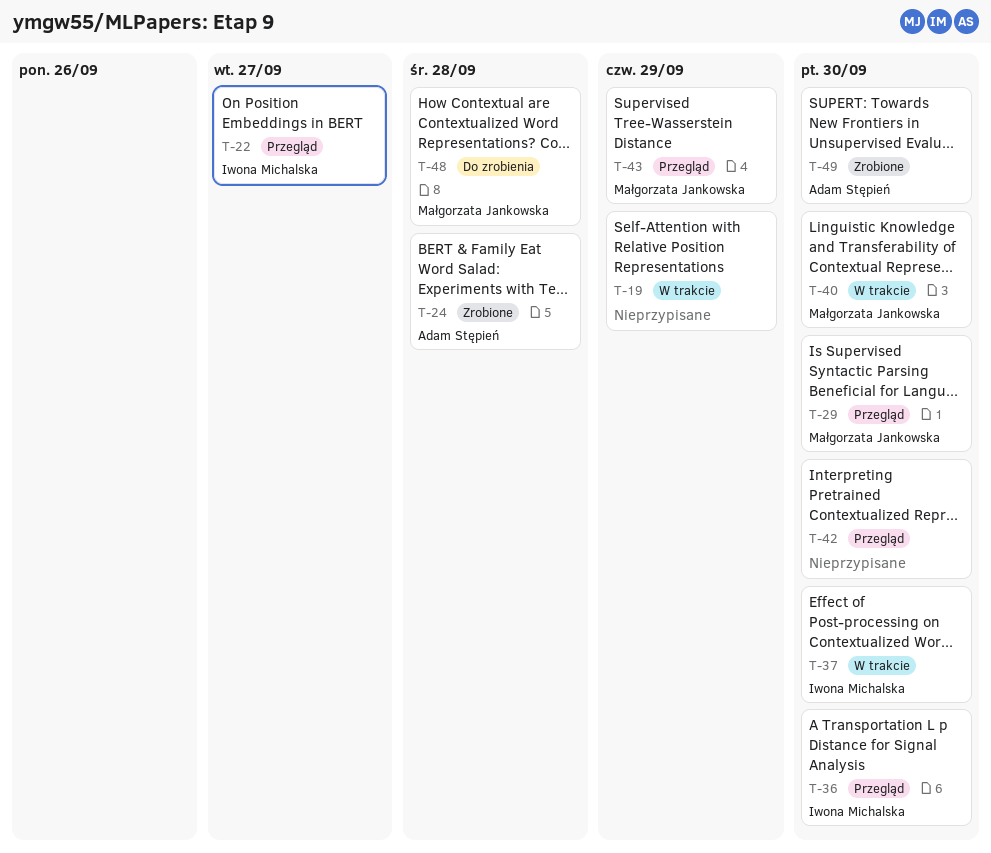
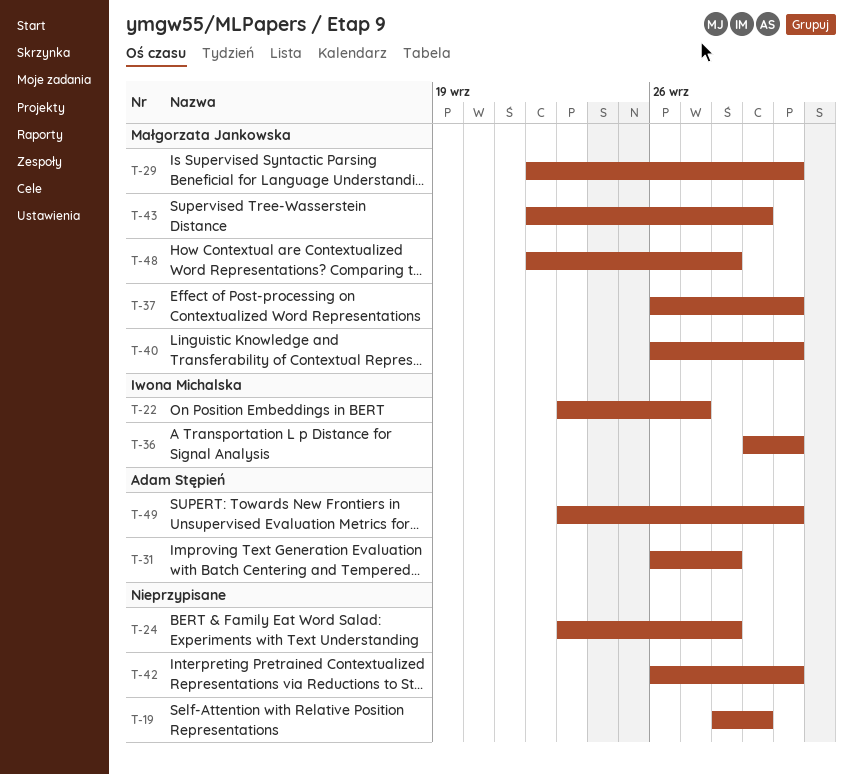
T-24, owner: Adam Stępień -> none
T-31: none -> present
T-37, owner: Iwona Michalska -> Małgorzata Jankowska

